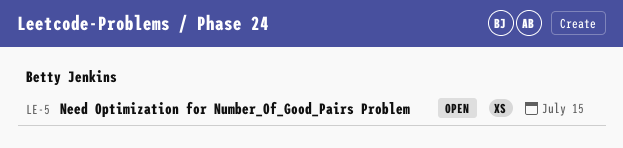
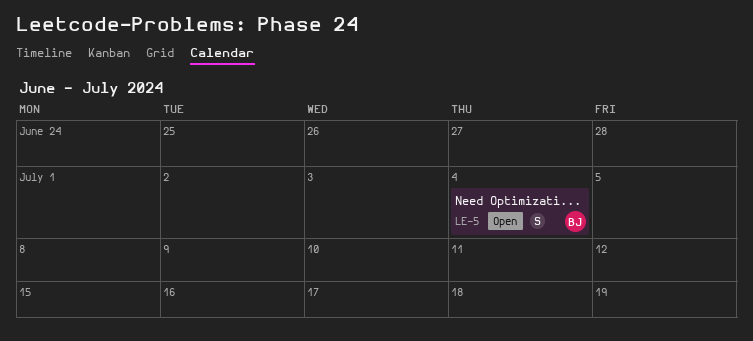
LE-5, estimate: XS -> S
LE-5, due: Jul 15 -> Jul 4

